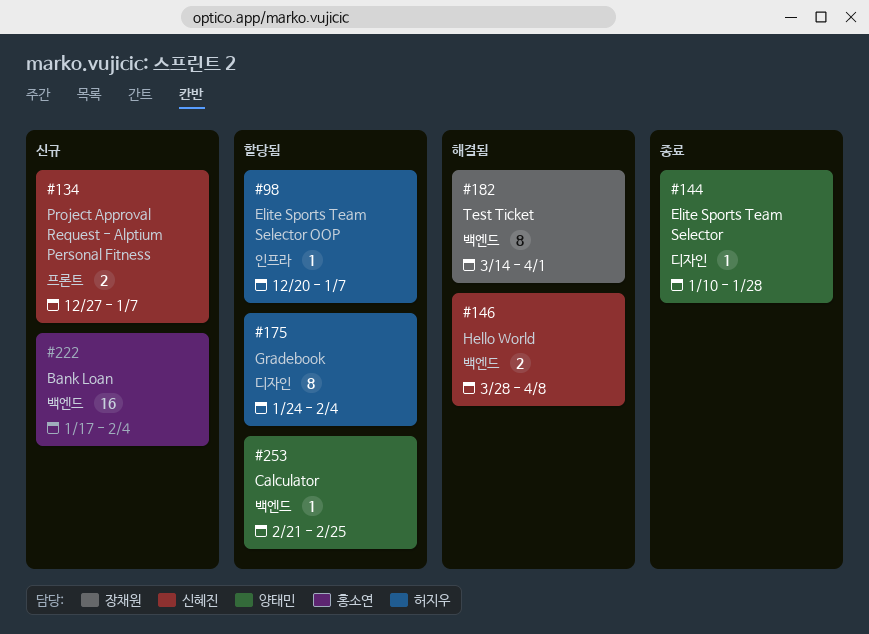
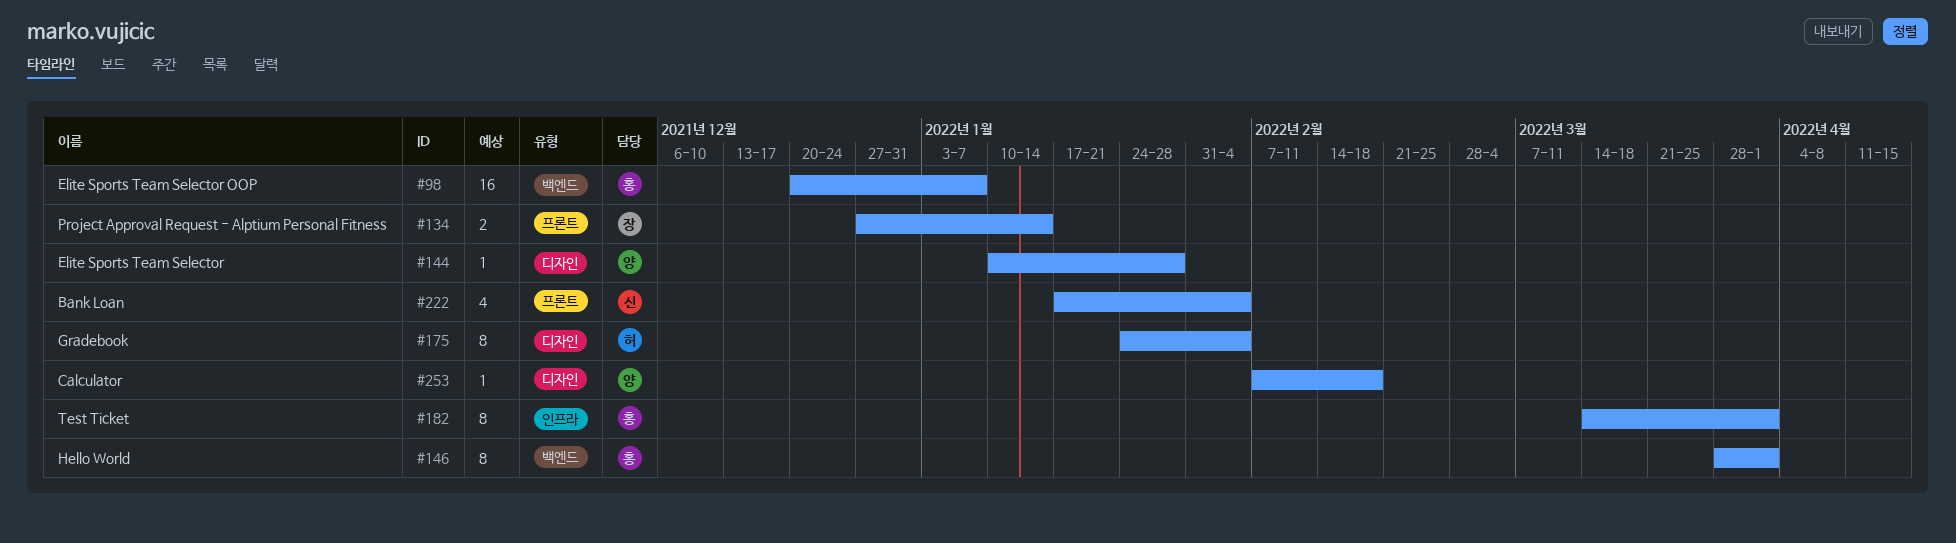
#98, owner: 허지우 -> 홍소연
#98, label: 인프라 -> 백엔드
#98, estimate: 1 -> 16
#134, owner: 신혜진 -> 장채원
#134, due: Jan 7 -> Jan 14
#146, owner: 신혜진 -> 홍소연
#146, estimate: 2 -> 8
#146, due: Apr 8 -> Apr 1
#182, owner: 장채원 -> 홍소연
#182, label: 백엔드 -> 인프라
#222, owner: 홍소연 -> 신혜진
#222, label: 백엔드 -> 프론트
#222, estimate: 16 -> 4
#253, label: 백엔드 -> 디자인
#253, start: Feb 21 -> Feb 7
#253, due: Feb 25 -> Feb 18

